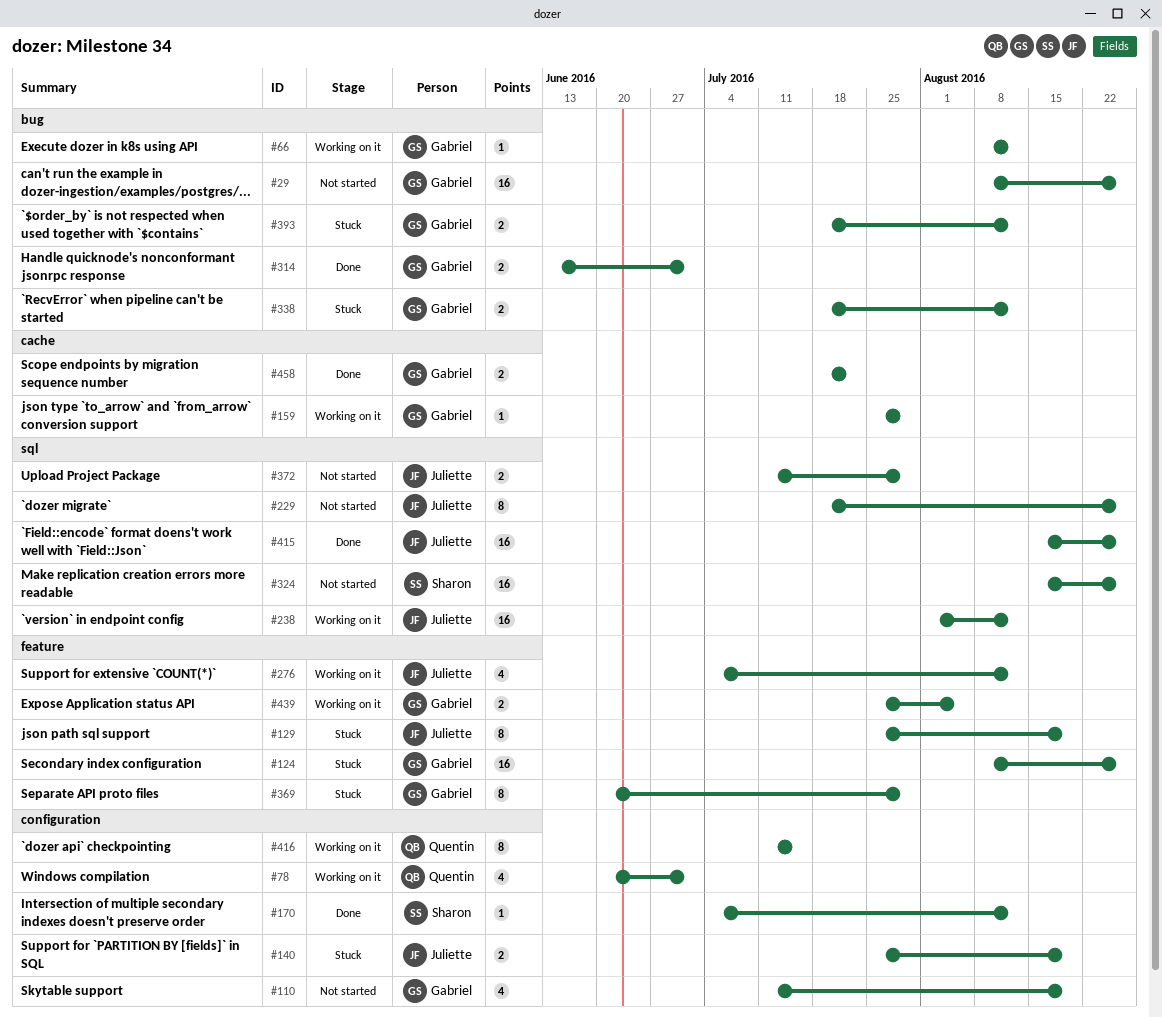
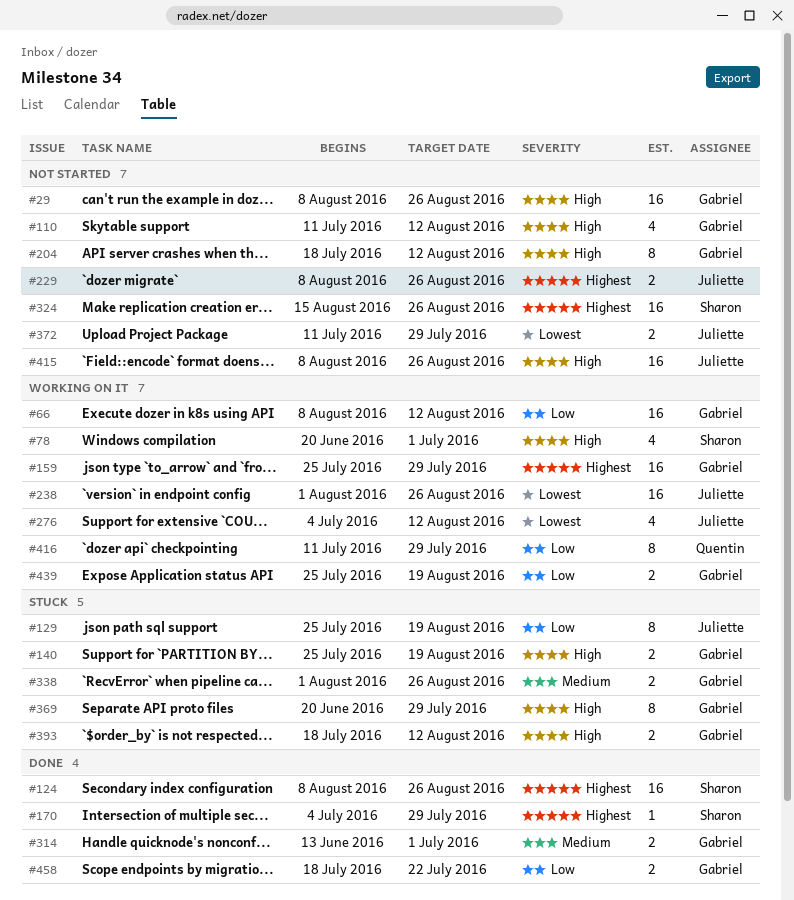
#66, estimate: 1 -> 16
#78, owner: Quentin -> Sharon
#110, due: Aug 19 -> Aug 12
#124, status: Stuck -> Done
#124, owner: Gabriel -> Sharon
#140, owner: Juliette -> Gabriel
#159, estimate: 1 -> 16
#170, due: Aug 12 -> Jul 29
#204: none -> present
#229, estimate: 8 -> 2
#229, start: Jul 18 -> Aug 8
#238, due: Aug 12 -> Aug 26
#338, start: Jul 18 -> Aug 1
#338, due: Aug 12 -> Aug 26
#415, status: Done -> Not started
#415, start: Aug 15 -> Aug 8
#416, due: Jul 15 -> Jul 29
#439, due: Aug 5 -> Aug 19

